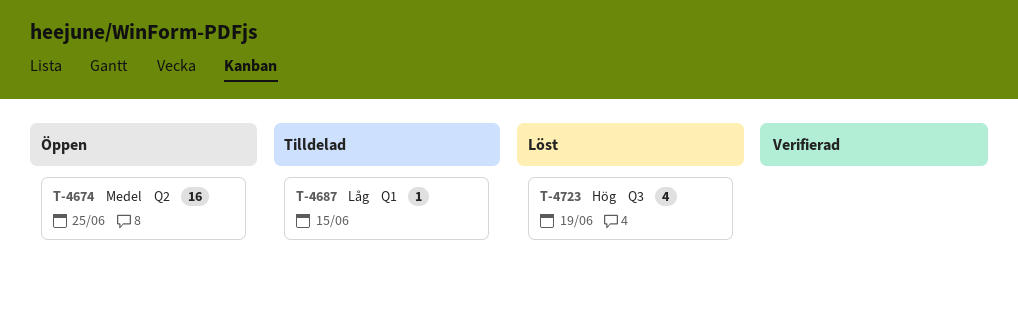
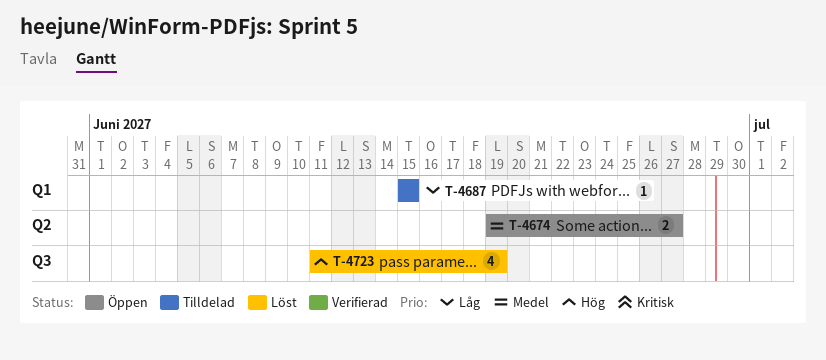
T-4674, estimate: 16 -> 2
T-4674, due: Jun 25 -> Jun 27

